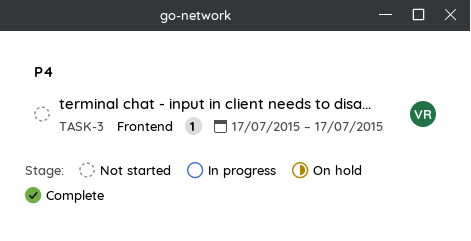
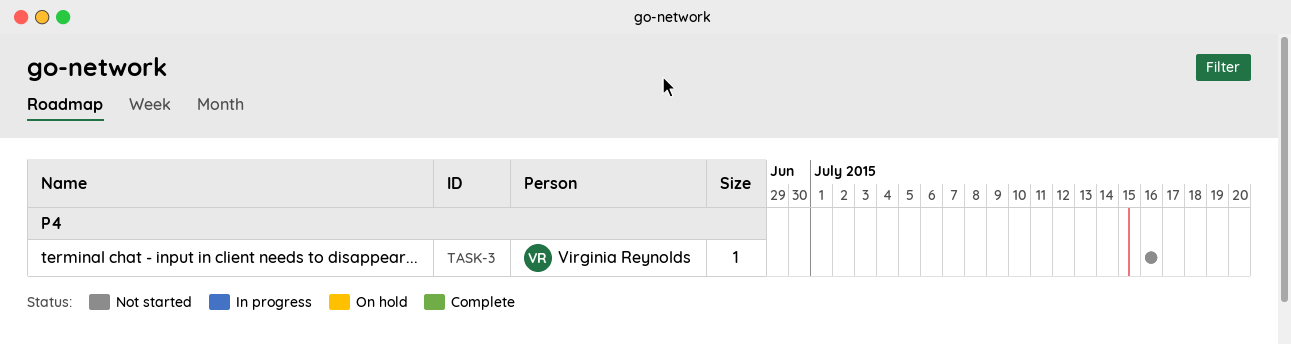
TASK-3, start: Jul 17 -> Jul 16
TASK-3, due: Jul 17 -> Jul 16

